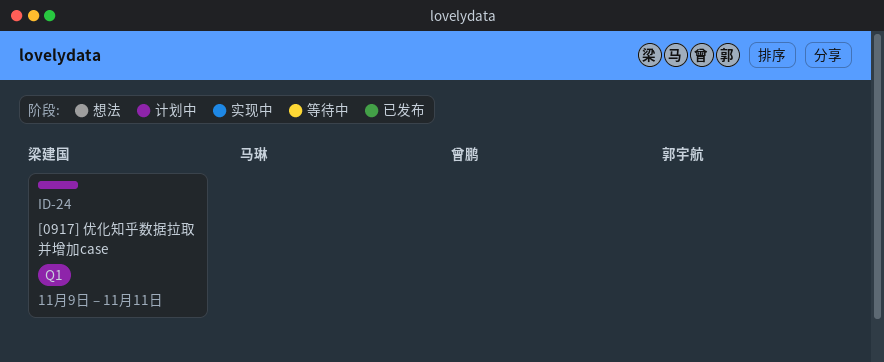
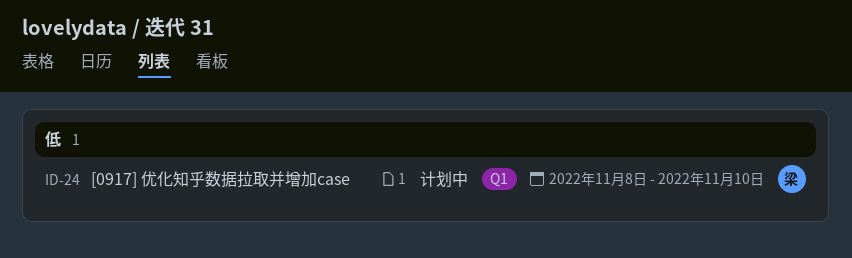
ID-24, start: Nov 9 -> Nov 8
ID-24, due: Nov 11 -> Nov 10

